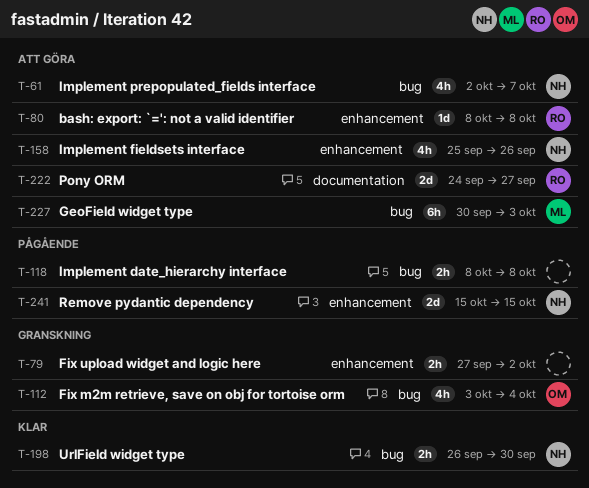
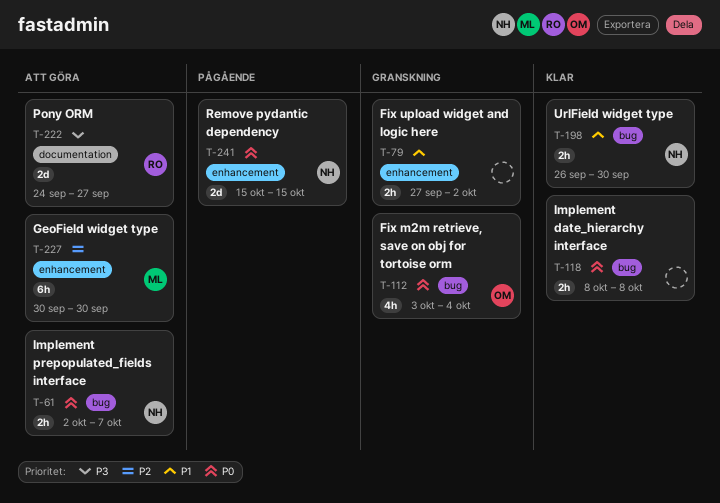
T-61, estimate: 4h -> 2h
T-80: present -> none
T-118, status: Pågående -> Klar
T-158: present -> none
T-227, label: bug -> enhancement
T-227, due: Oct 3 -> Sep 30

